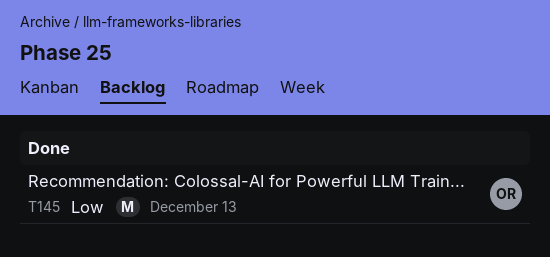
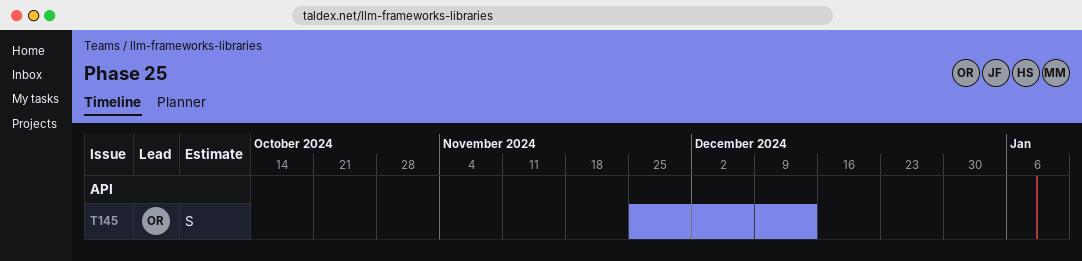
T145, estimate: M -> S

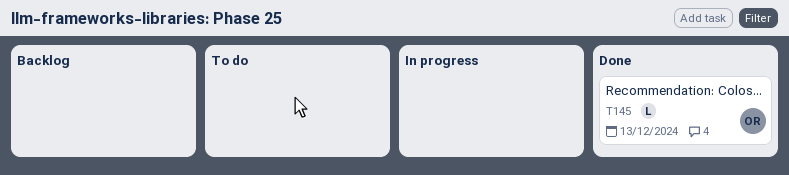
T145, estimate: S -> L

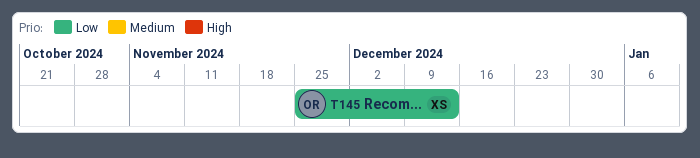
T145, estimate: L -> XS

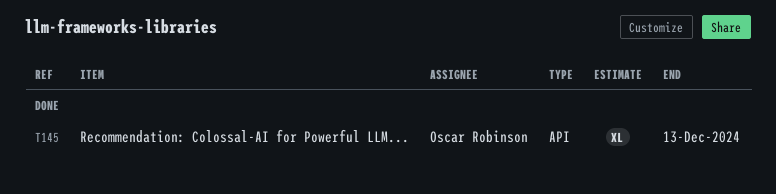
T145, estimate: XS -> XL

